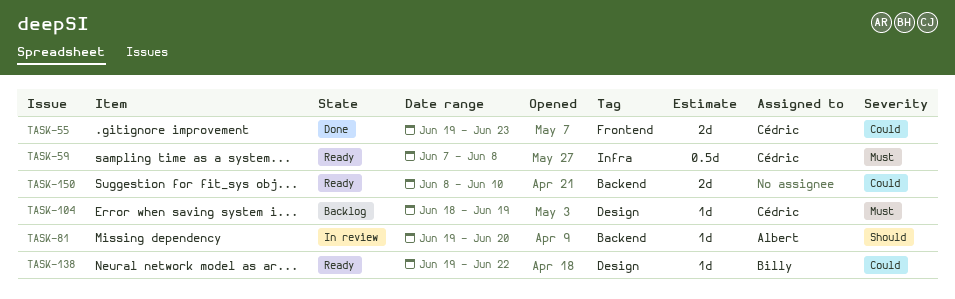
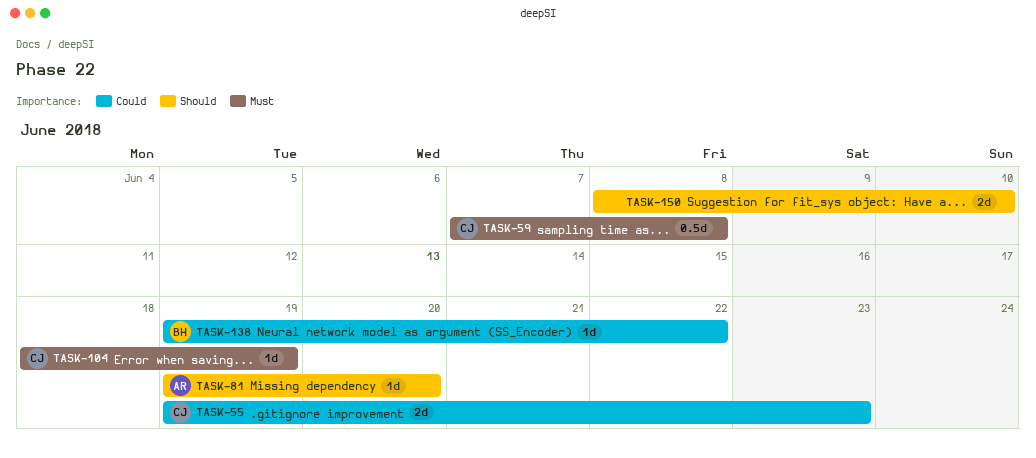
TASK-150, priority: Could -> Should

